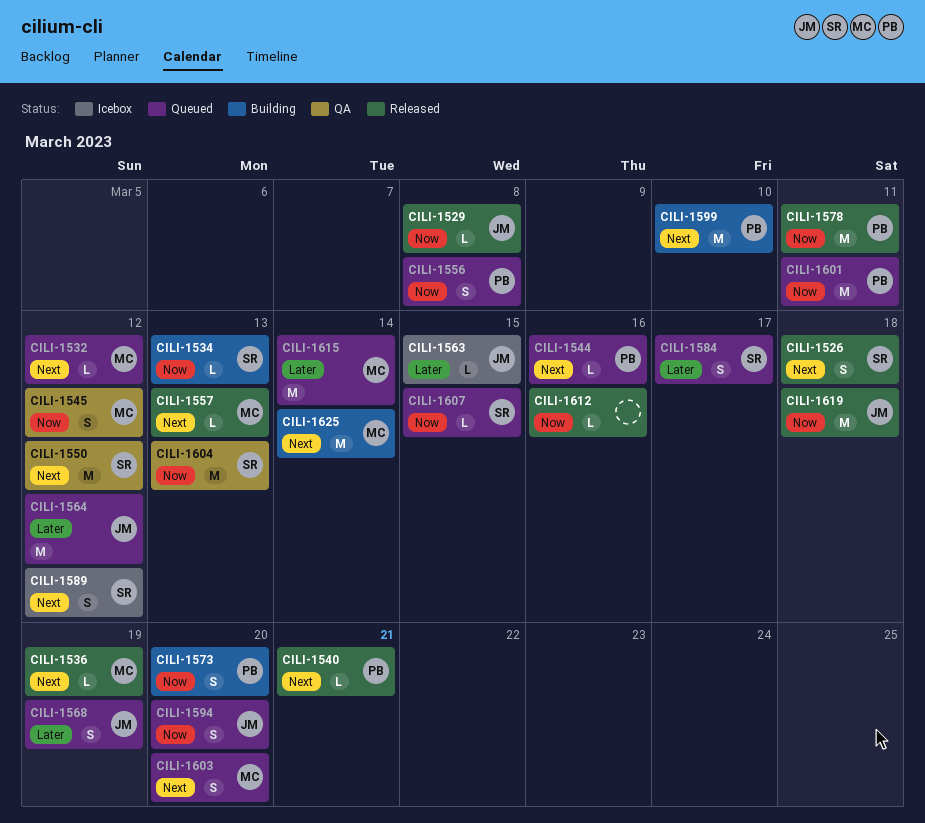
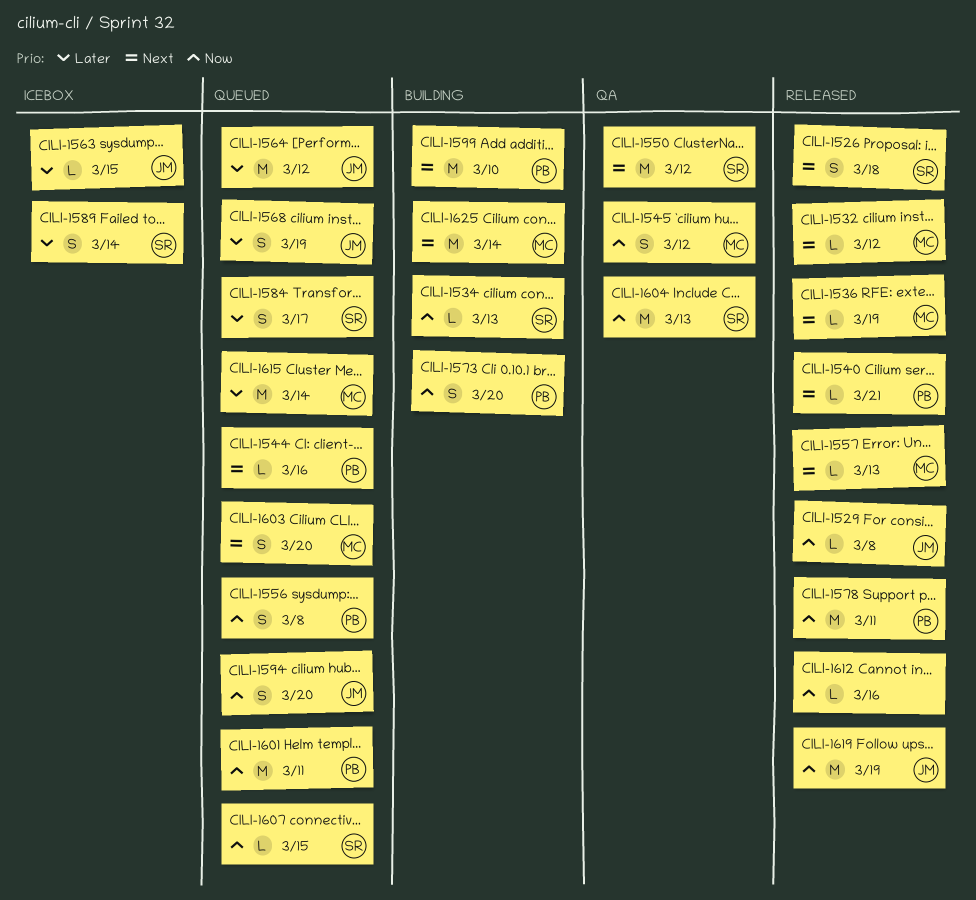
CILI-1532, status: Queued -> Released
CILI-1589, priority: Next -> Later
CILI-1589, due: Mar 12 -> Mar 14
CILI-1619, due: Mar 18 -> Mar 19

